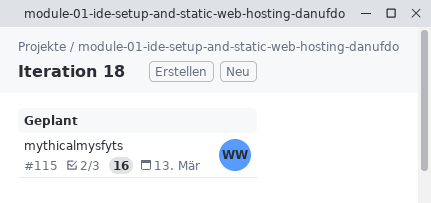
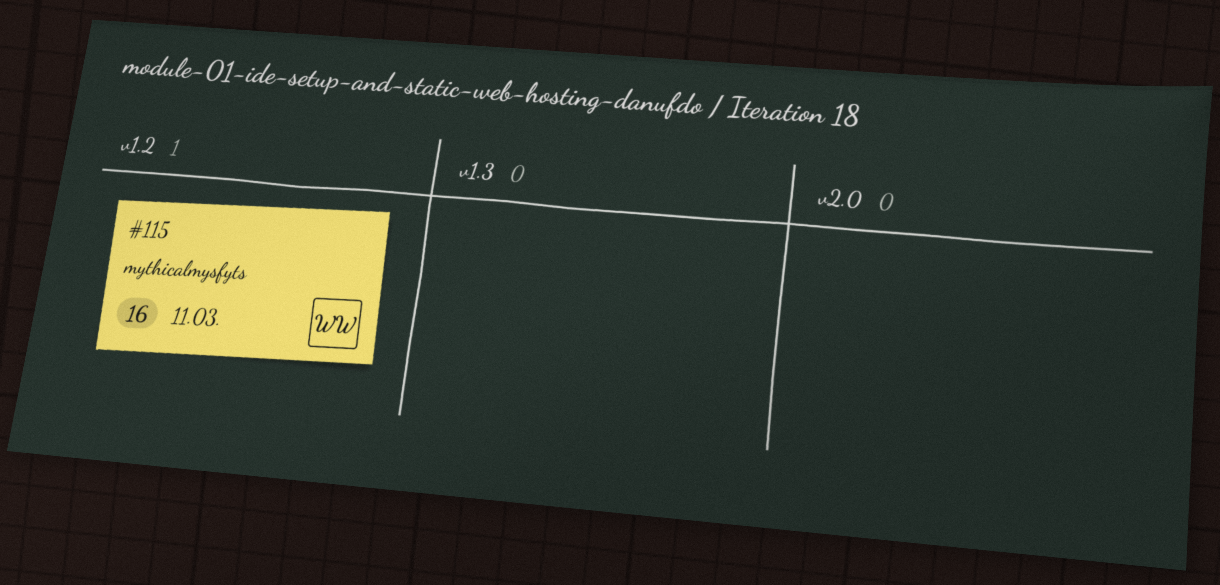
#115, due: Mar 13 -> Mar 11

